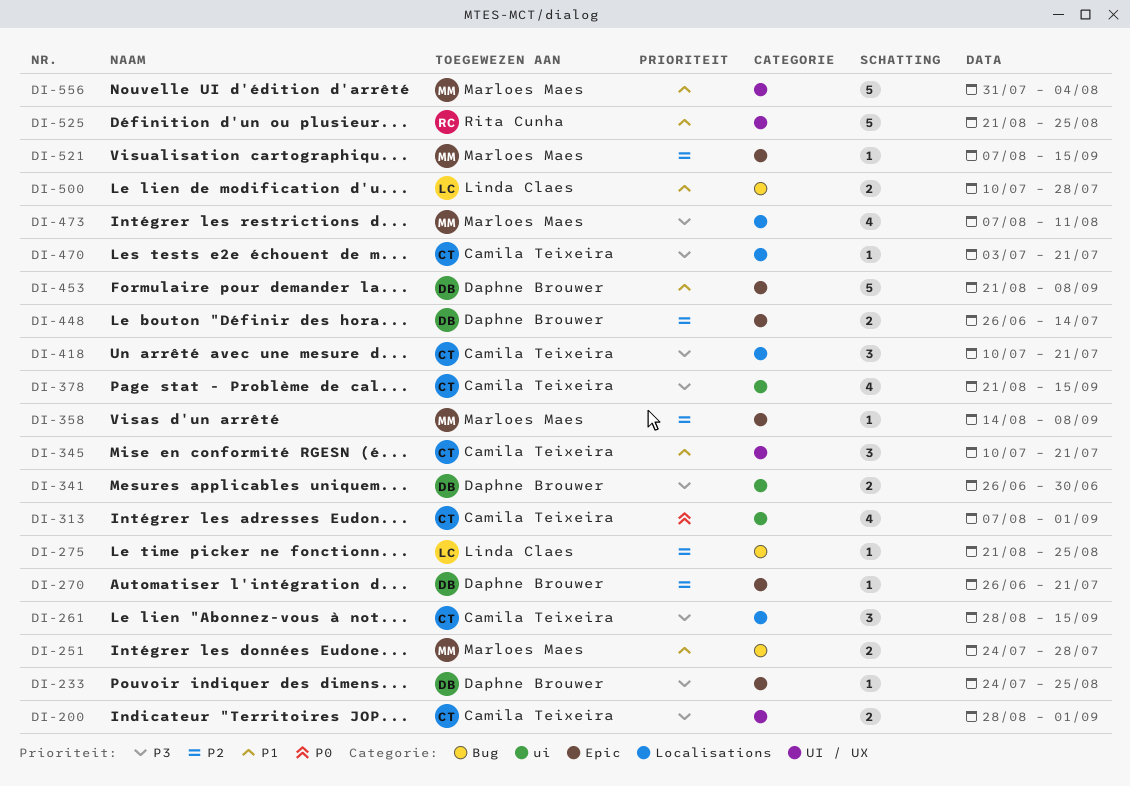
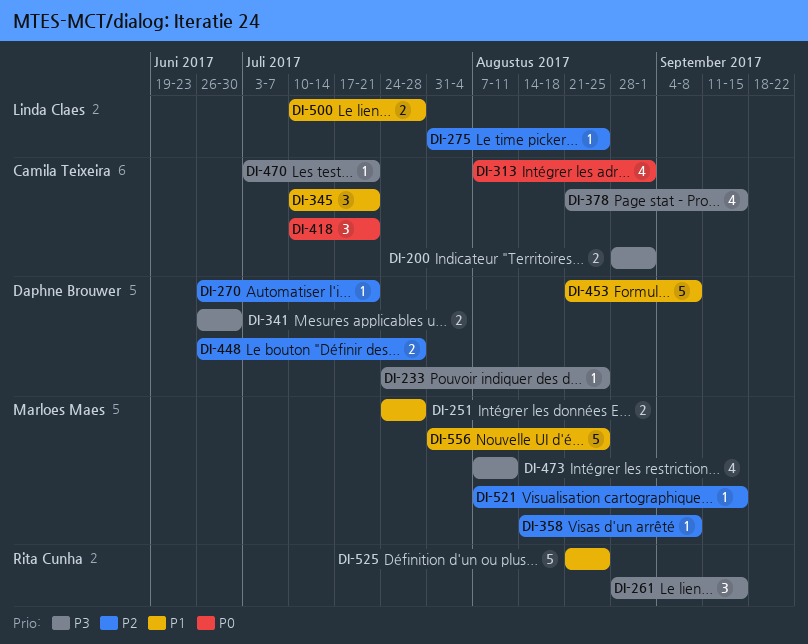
DI-261, owner: Camila Teixeira -> Rita Cunha
DI-275, start: Aug 21 -> Jul 31
DI-418, priority: P3 -> P0
DI-448, due: Jul 14 -> Jul 28
DI-556, due: Aug 4 -> Aug 25

